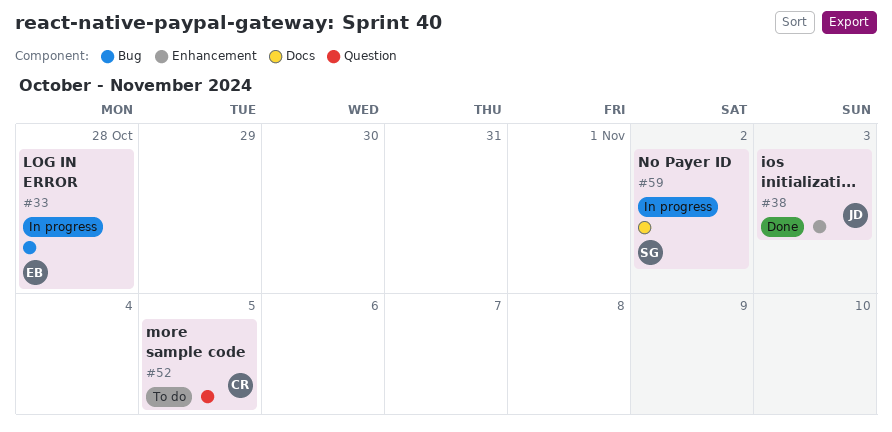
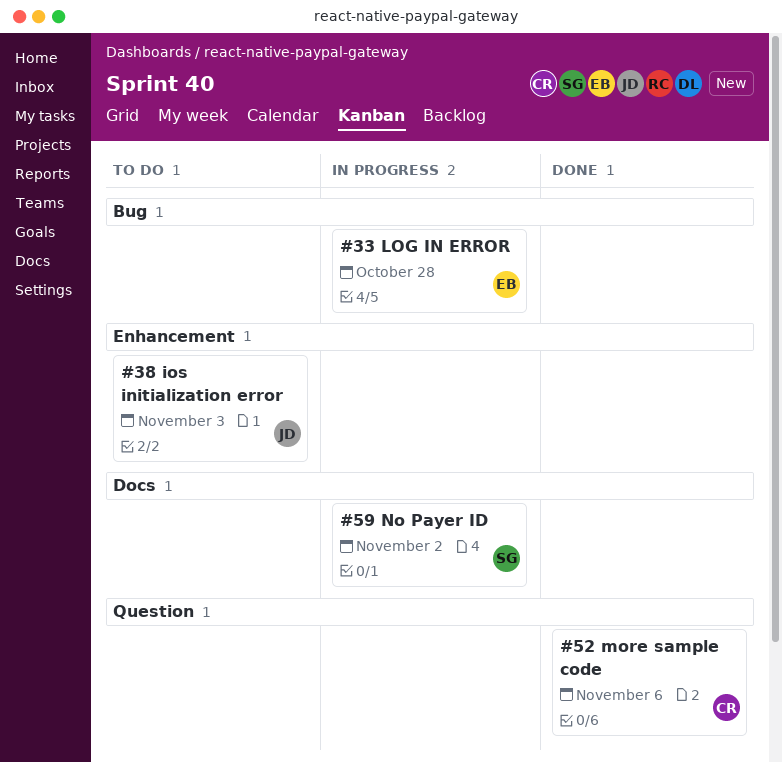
#38, status: Done -> To do
#52, status: To do -> Done
#52, due: Nov 5 -> Nov 6

